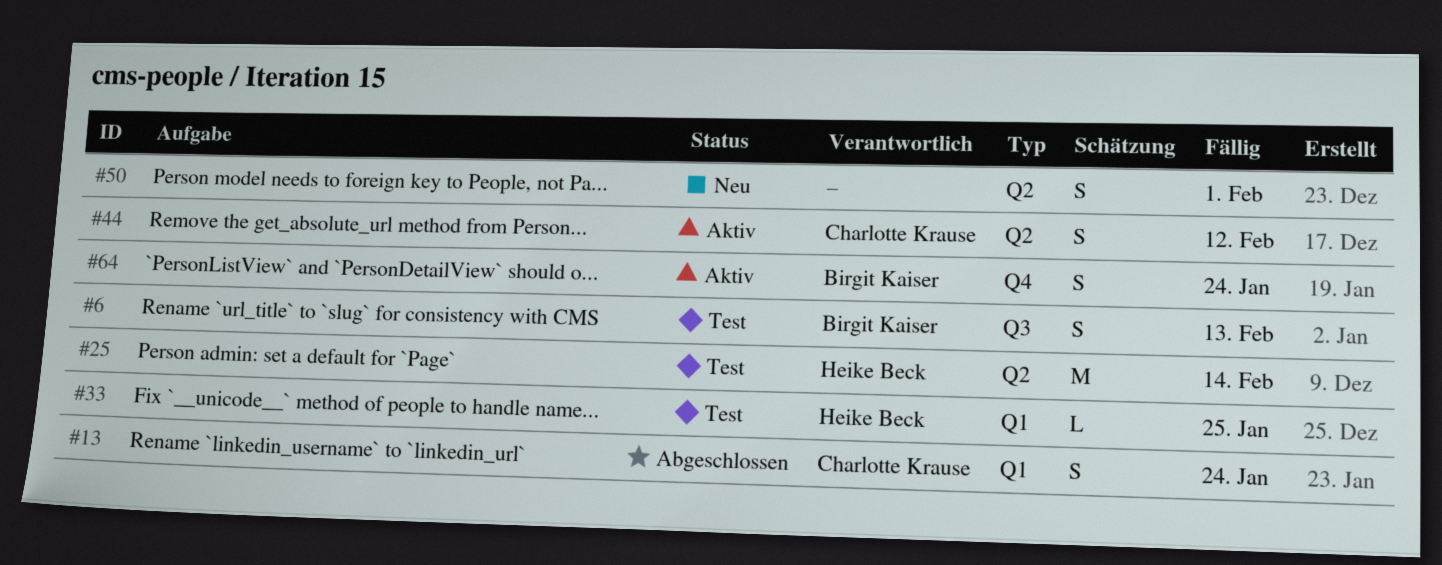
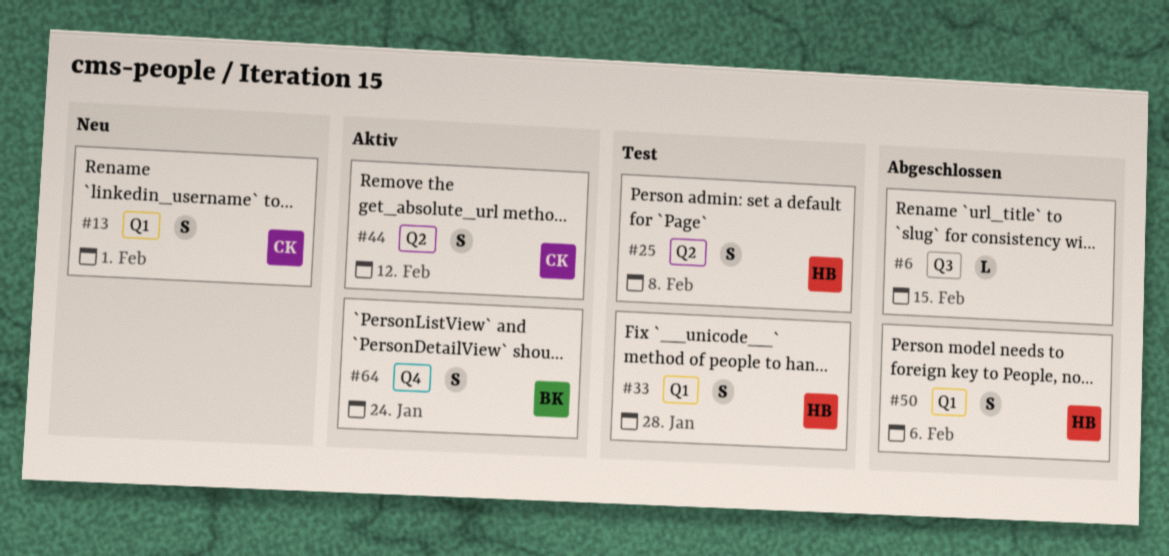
#6, status: Test -> Abgeschlossen
#6, owner: Birgit Kaiser -> none
#6, estimate: S -> L
#6, due: Feb 13 -> Feb 15
#13, status: Abgeschlossen -> Neu
#13, due: Jan 24 -> Feb 1
#25, estimate: M -> S
#25, due: Feb 14 -> Feb 8
#33, estimate: L -> S
#33, due: Jan 25 -> Jan 28
#50, status: Neu -> Abgeschlossen
#50, owner: none -> Heike Beck
#50, label: Q2 -> Q1
#50, due: Feb 1 -> Feb 6

